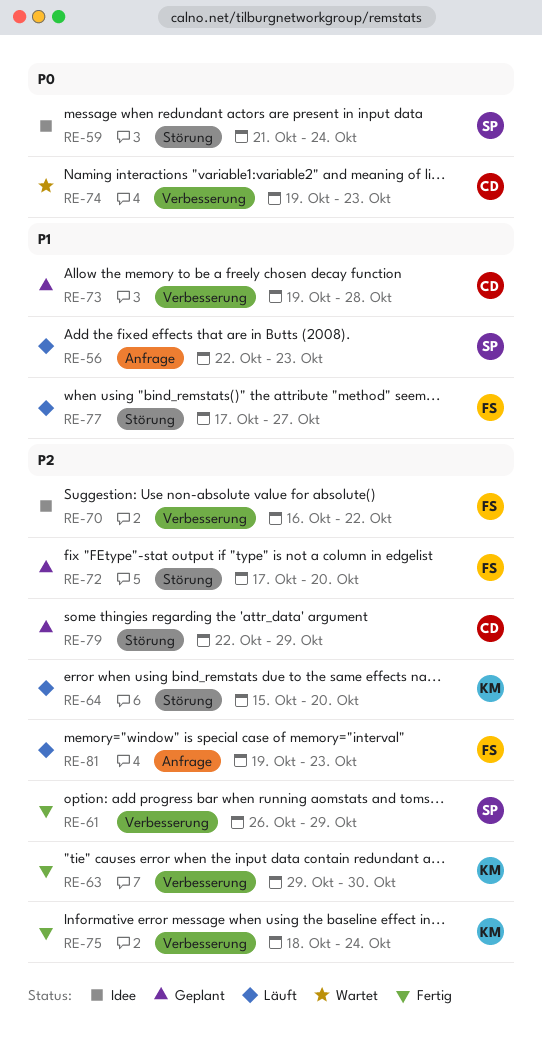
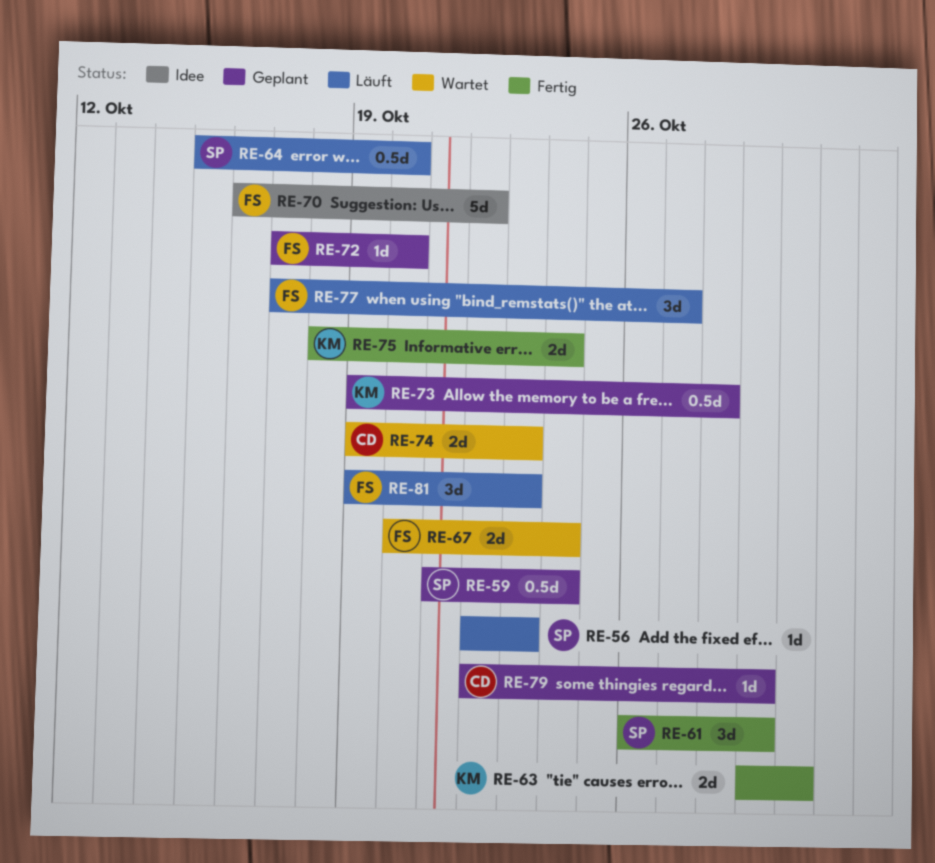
RE-59, status: Idee -> Geplant
RE-64, owner: KM -> SP
RE-67: none -> present
RE-73, owner: CD -> KM

